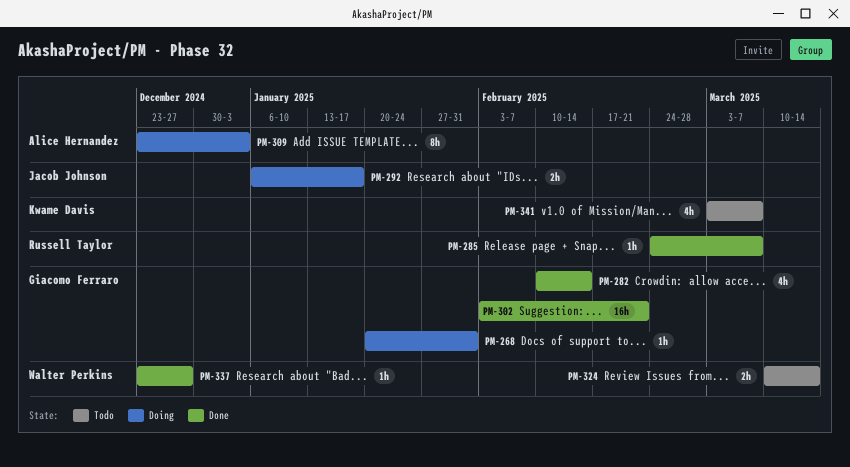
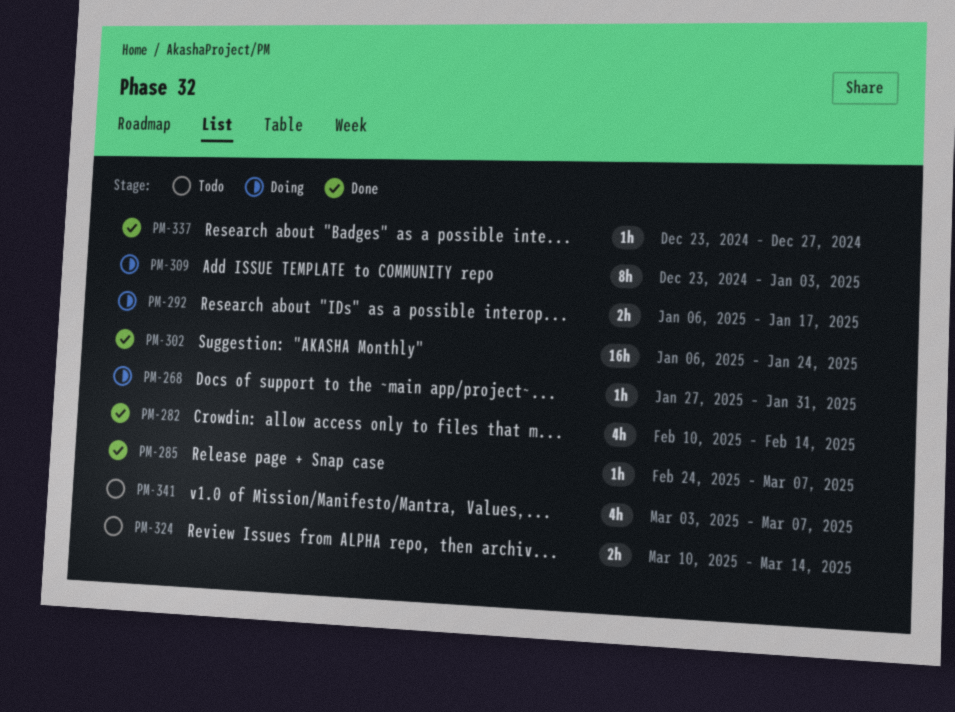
PM-268, start: Jan 20 -> Jan 27
PM-302, start: Feb 3 -> Jan 6
PM-302, due: Feb 21 -> Jan 24

